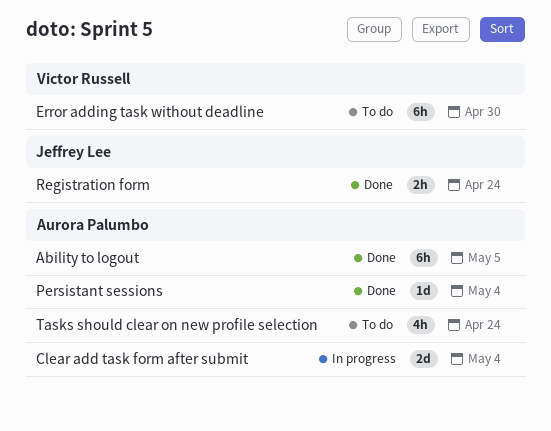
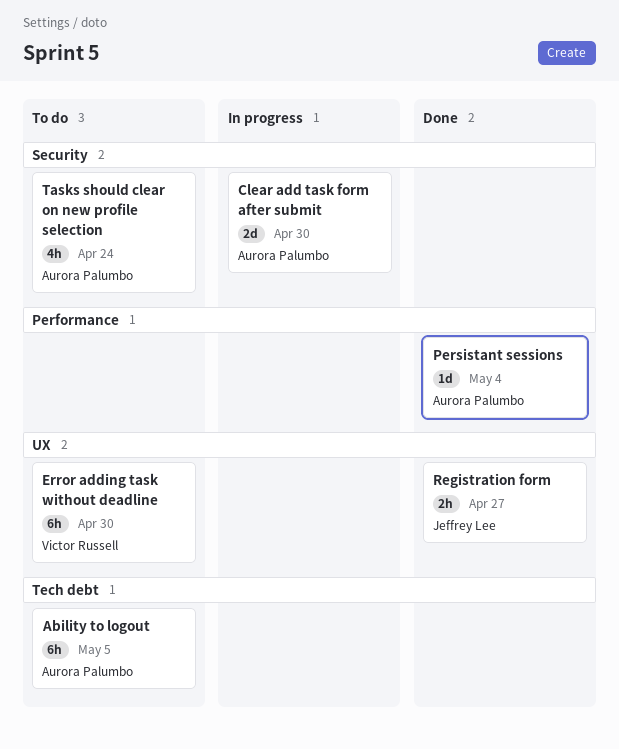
Ability to logout, status: Done -> To do
Clear add task form after submit, due: May 4 -> Apr 30
Registration form, due: Apr 24 -> Apr 27

